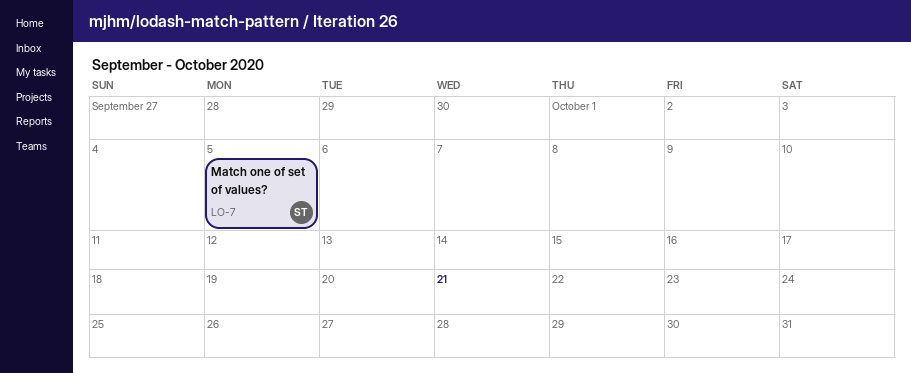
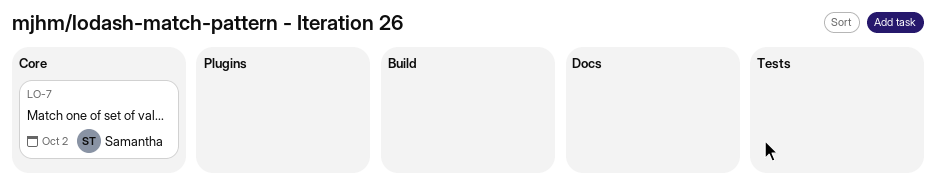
LO-7, due: Oct 5 -> Oct 2

